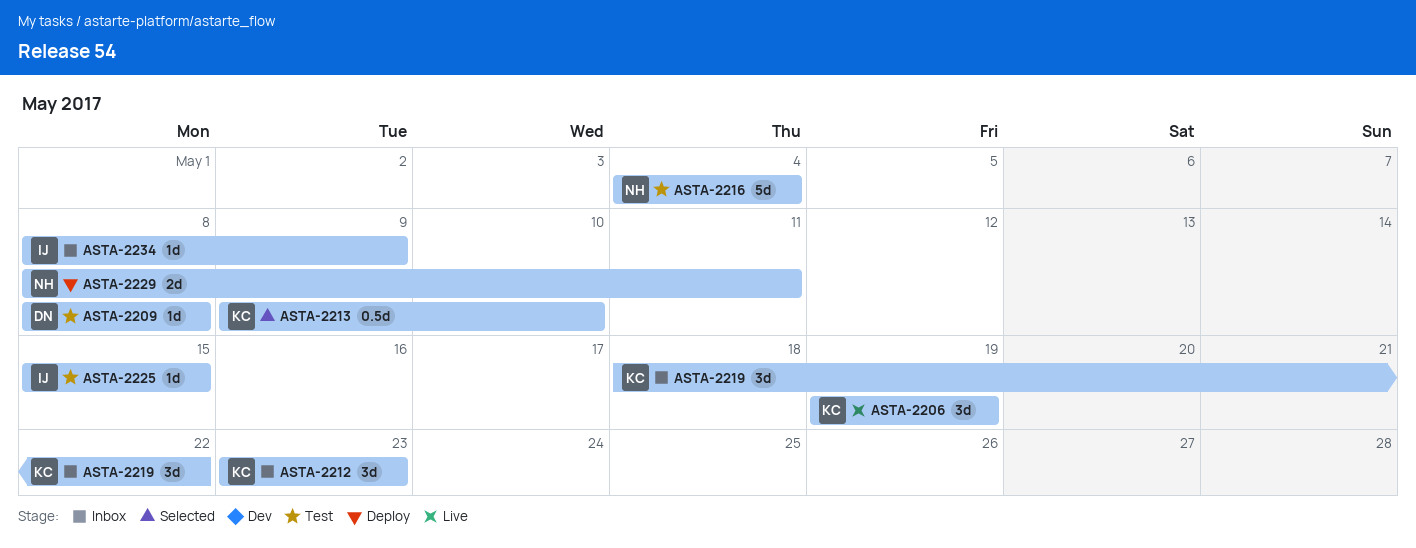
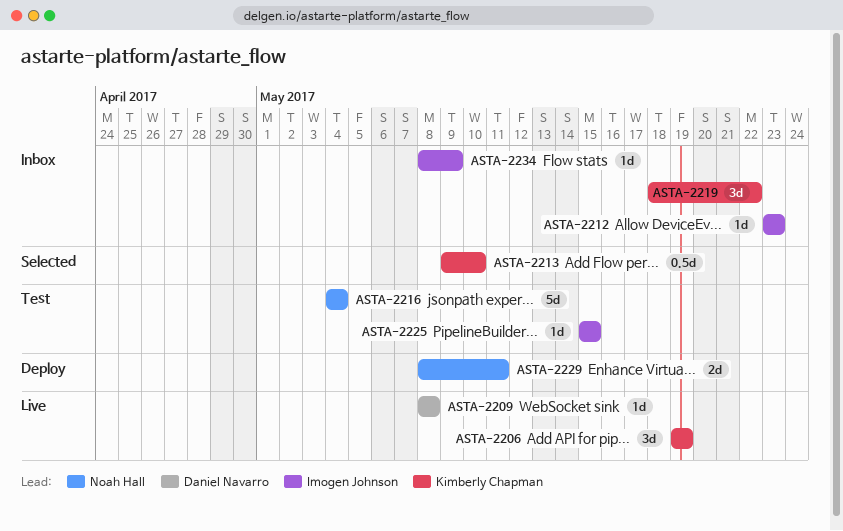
ASTA-2209, status: Test -> Live
ASTA-2212, owner: Kimberly Chapman -> Imogen Johnson
ASTA-2212, estimate: 3d -> 1d

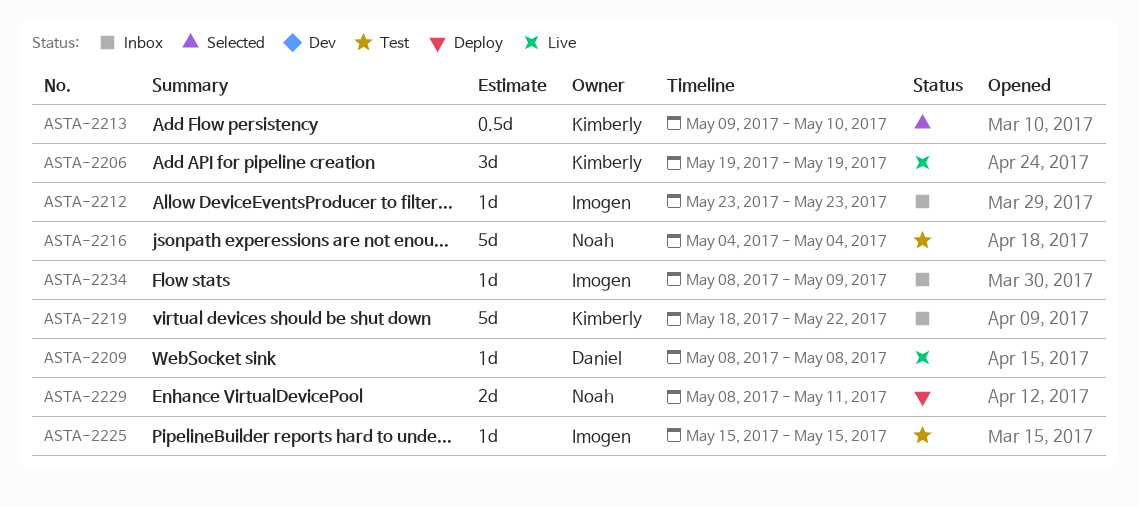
ASTA-2219, estimate: 3d -> 5d

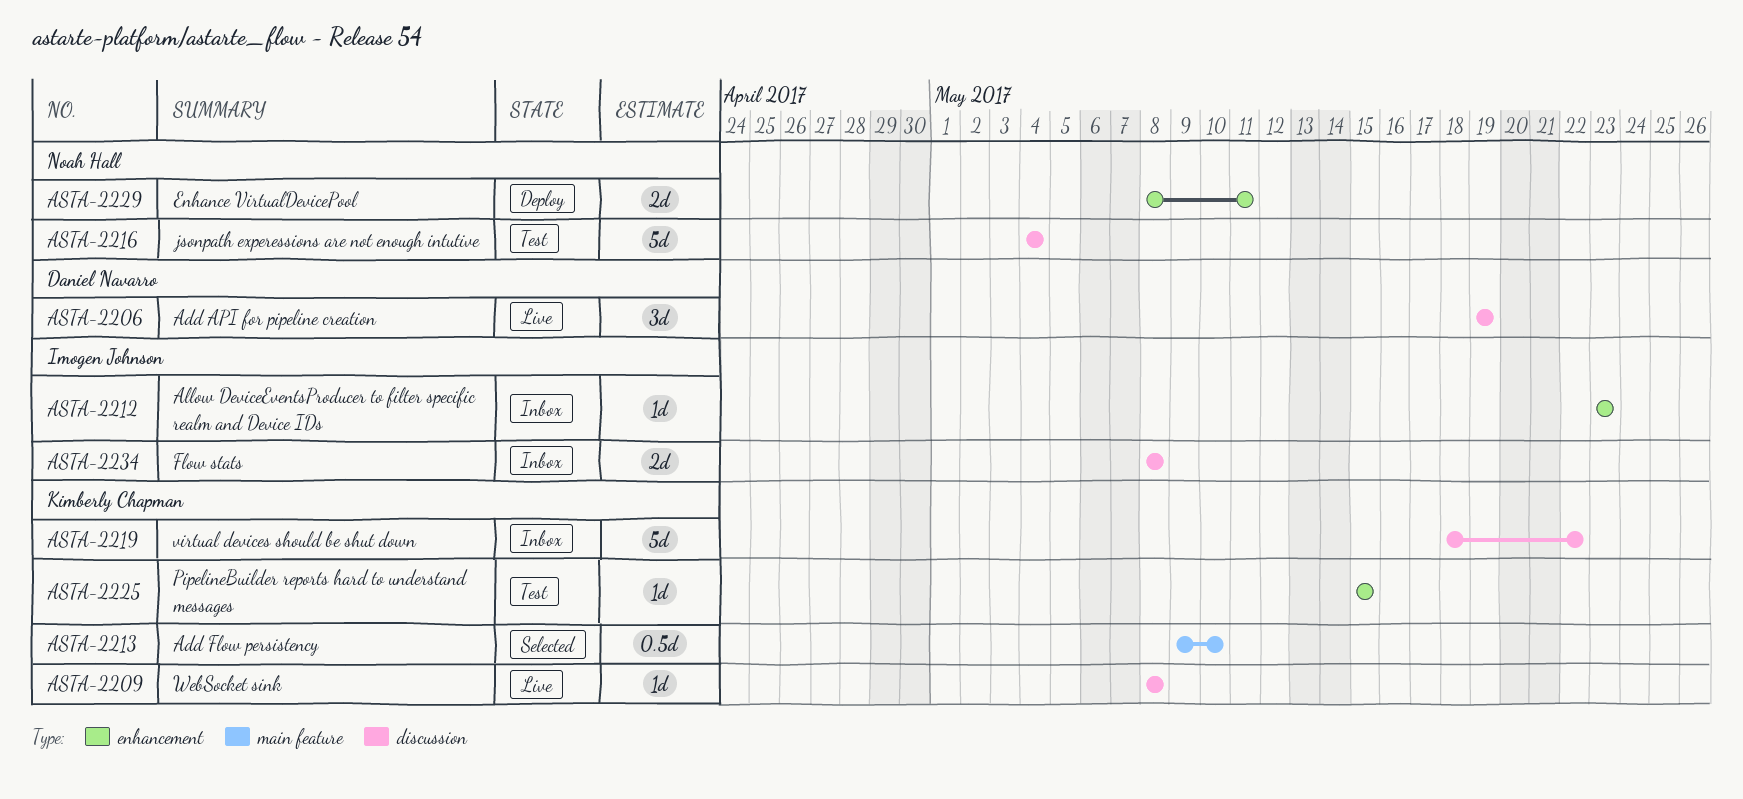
ASTA-2206, owner: Kimberly Chapman -> Daniel Navarro
ASTA-2209, owner: Daniel Navarro -> Kimberly Chapman
ASTA-2225, owner: Imogen Johnson -> Kimberly Chapman
ASTA-2234, estimate: 1d -> 2d
ASTA-2234, due: May 9 -> May 8

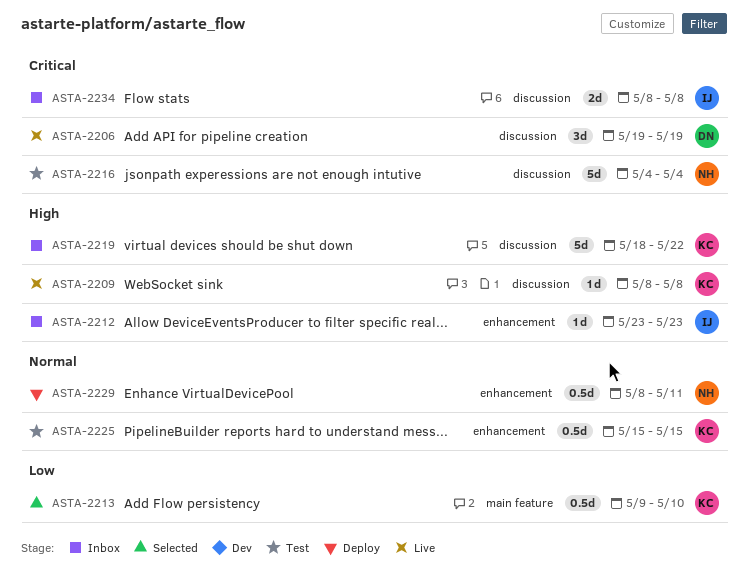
ASTA-2225, estimate: 1d -> 0.5d
ASTA-2229, estimate: 2d -> 0.5d

